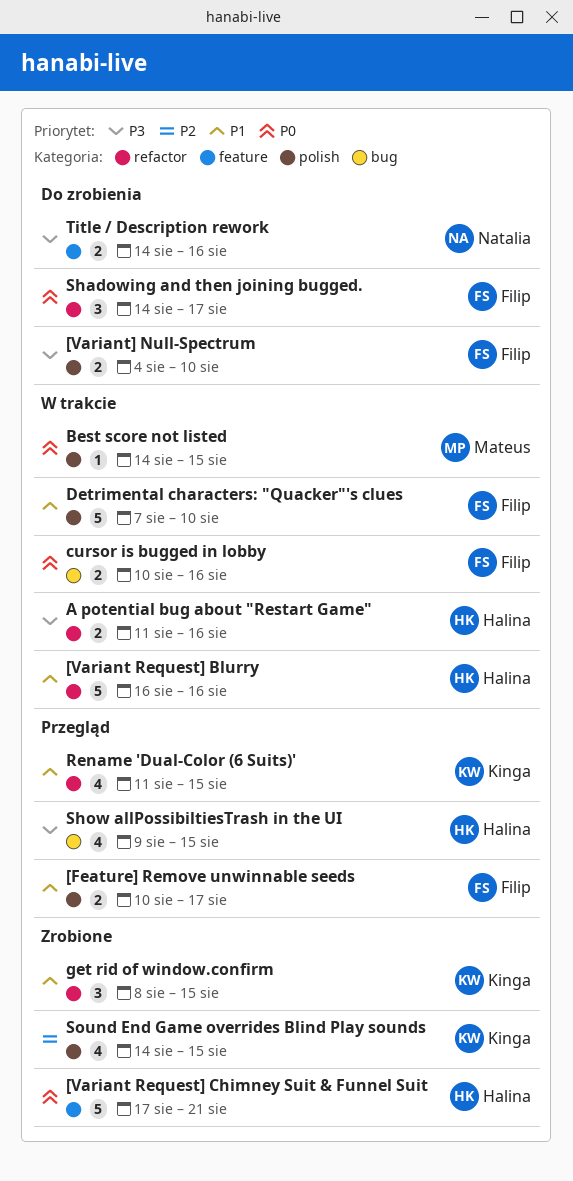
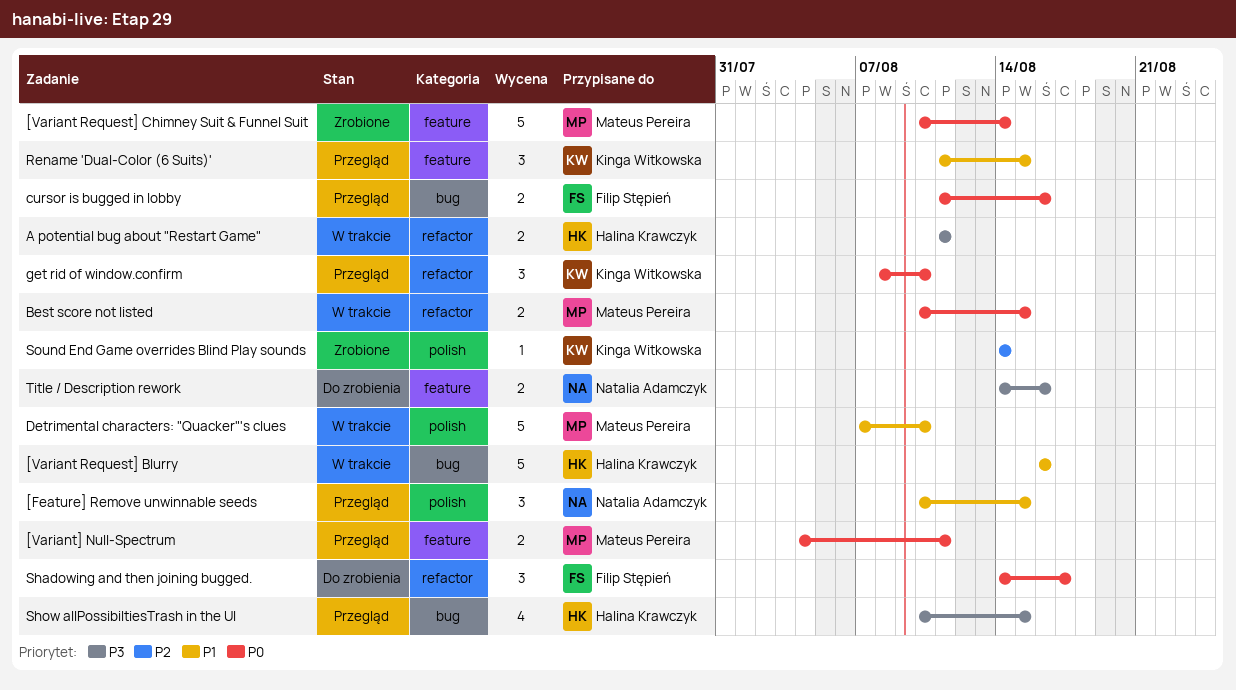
[Feature] Remove unwinnable seeds, owner: Filip Stępień -> Natalia Adamczyk
[Feature] Remove unwinnable seeds, estimate: 2 -> 3
[Feature] Remove unwinnable seeds, due: Aug 17 -> Aug 15
[Variant Request] Blurry, label: refactor -> bug
[Variant Request] Chimney Suit & Funnel Suit, owner: Halina Krawczyk -> Mateus Pereira
[Variant Request] Chimney Suit & Funnel Suit, start: Aug 17 -> Aug 10
[Variant Request] Chimney Suit & Funnel Suit, due: Aug 21 -> Aug 14
[Variant] Null-Spectrum, status: Do zrobienia -> Przegląd
[Variant] Null-Spectrum, owner: Filip Stępień -> Mateus Pereira
[Variant] Null-Spectrum, priority: P3 -> P0
[Variant] Null-Spectrum, label: polish -> feature
[Variant] Null-Spectrum, due: Aug 10 -> Aug 11
A potential bug about "Restart Game", due: Aug 16 -> Aug 11
Best score not listed, label: polish -> refactor
Best score not listed, estimate: 1 -> 2
Best score not listed, start: Aug 14 -> Aug 10
cursor is bugged in lobby, status: W trakcie -> Przegląd
cursor is bugged in lobby, start: Aug 10 -> Aug 11
Detrimental characters: "Quacker"'s clues, owner: Filip Stępień -> Mateus Pereira
get rid of window.confirm, status: Zrobione -> Przegląd
get rid of window.confirm, priority: P1 -> P0
get rid of window.confirm, due: Aug 15 -> Aug 10
Rename 'Dual-Color (6 Suits)', label: refactor -> feature
Rename 'Dual-Color (6 Suits)', estimate: 4 -> 3
Show allPossibiltiesTrash in the UI, start: Aug 9 -> Aug 10
Sound End Game overrides Blind Play sounds, estimate: 4 -> 1
Sound End Game overrides Blind Play sounds, due: Aug 15 -> Aug 14

